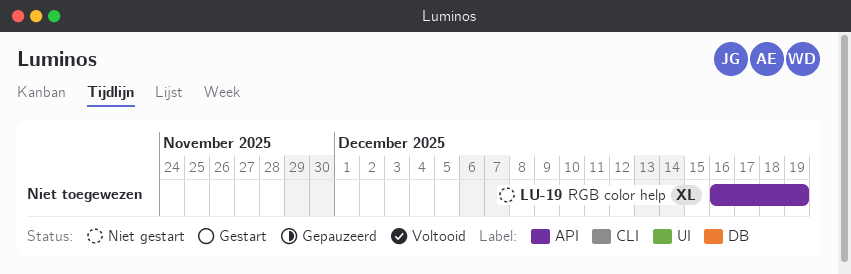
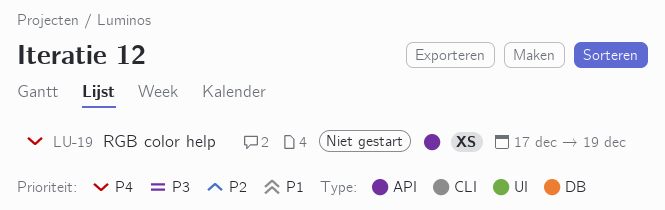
LU-19, estimate: XL -> XS
LU-19, start: Dec 16 -> Dec 17

